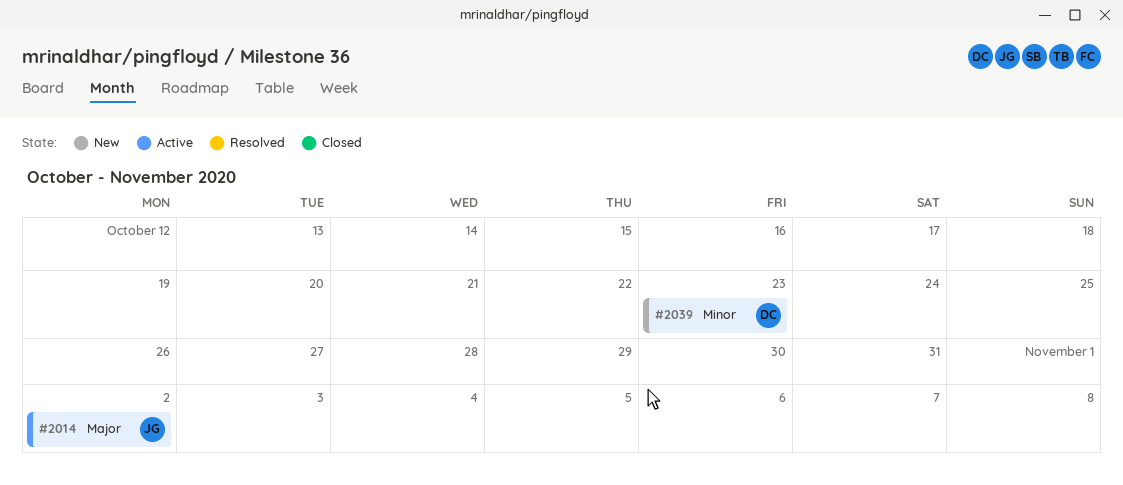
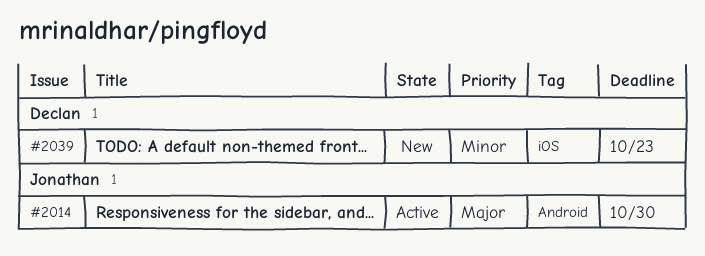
#2014, due: Nov 2 -> Oct 30

